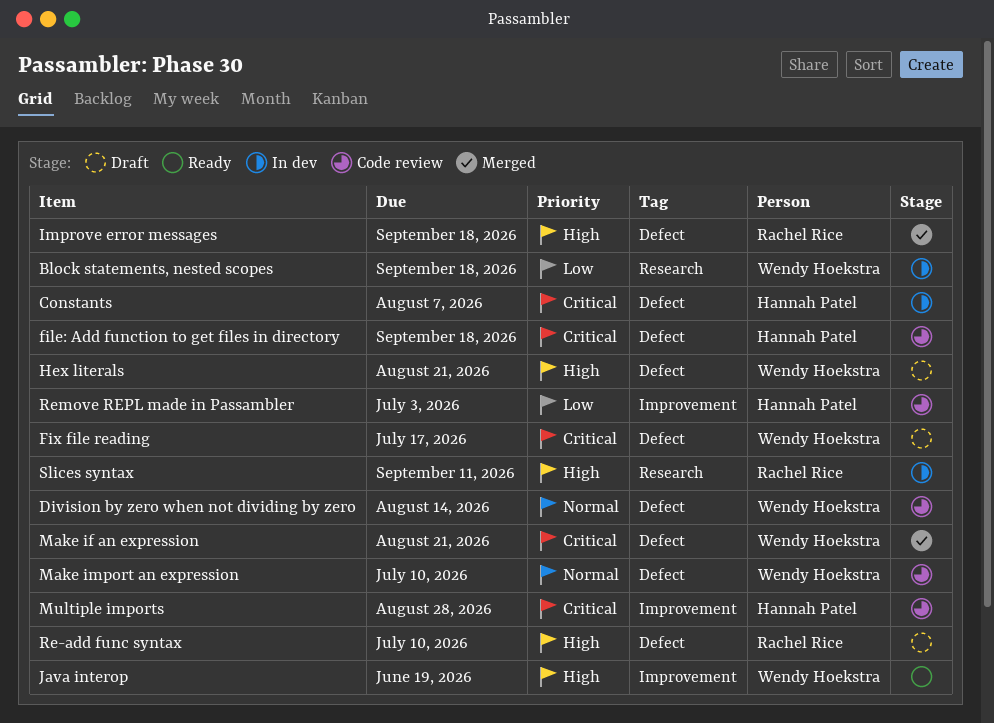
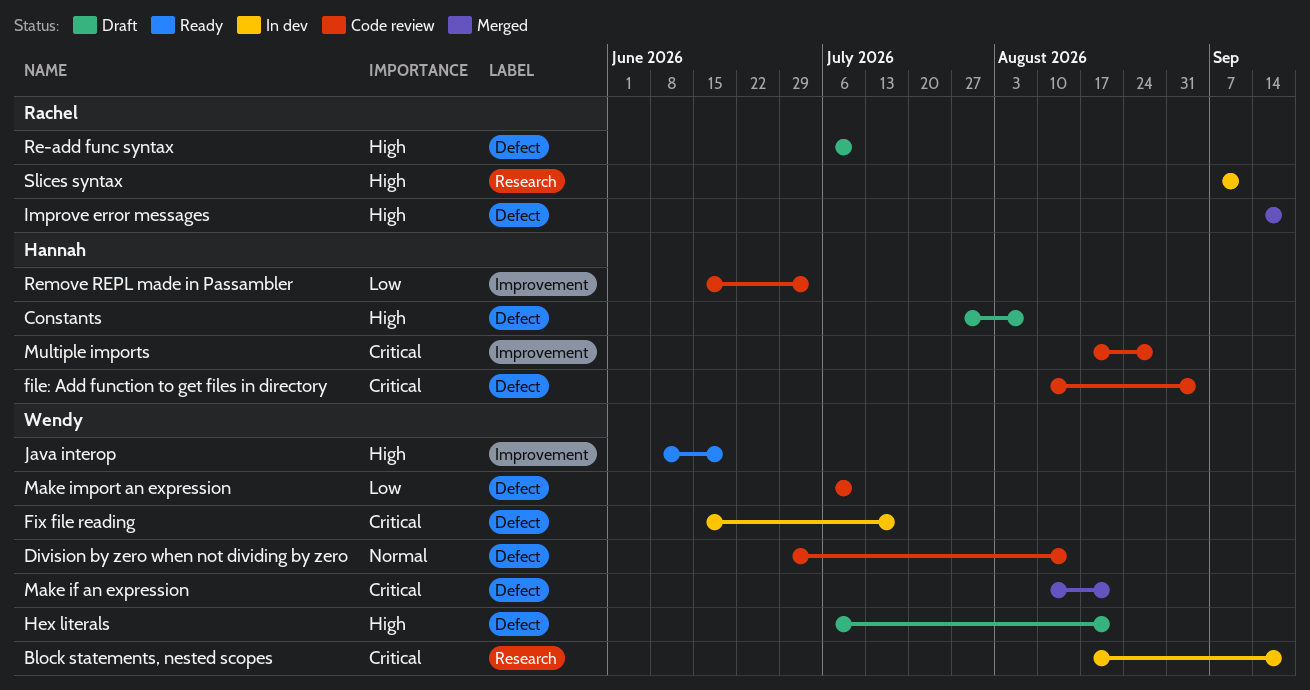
Block statements, nested scopes, priority: Low -> Critical
Constants, status: In dev -> Draft
Constants, priority: Critical -> High
file: Add function to get files in directory, due: Sep 18 -> Sep 4
Fix file reading, status: Draft -> In dev
Make import an expression, priority: Normal -> Low

